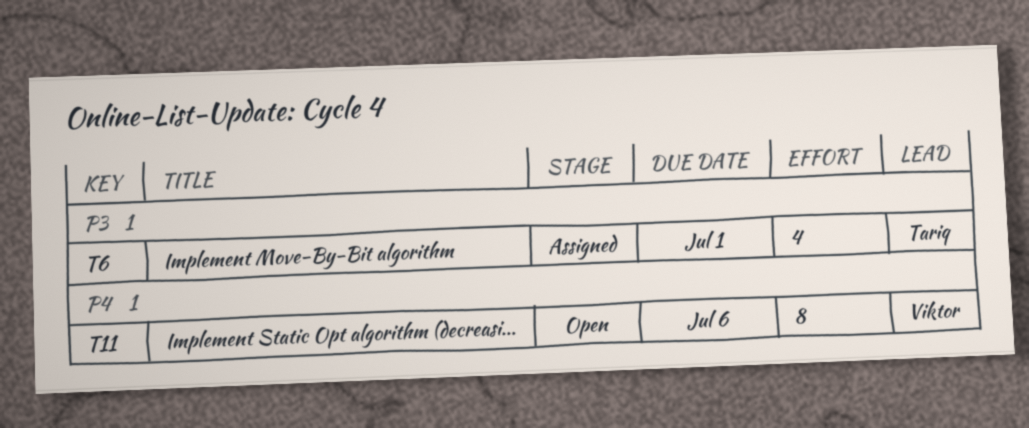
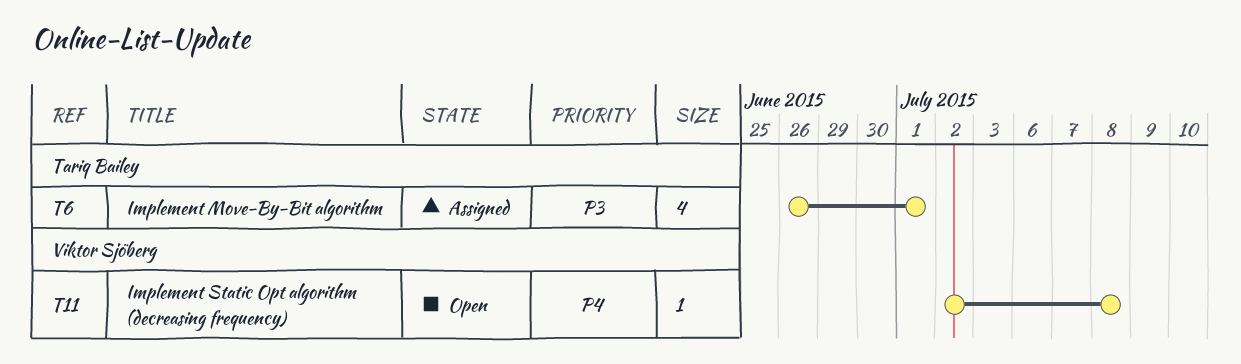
T11, estimate: 8 -> 1
T11, due: Jul 6 -> Jul 8

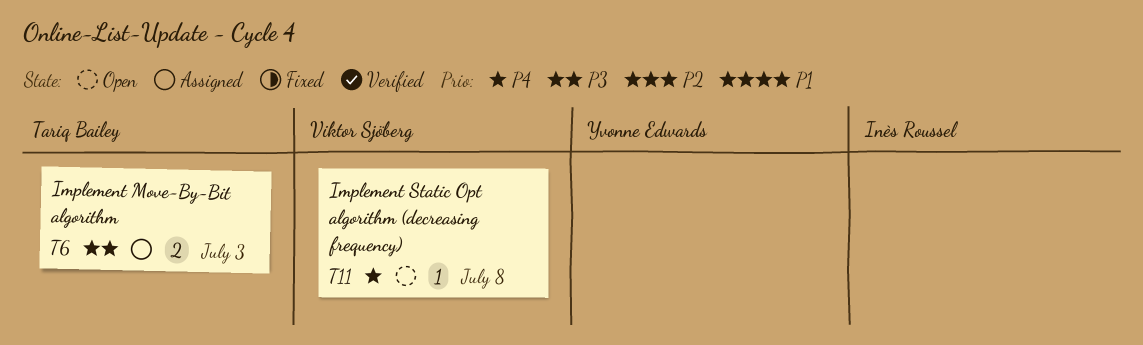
T6, estimate: 4 -> 2
T6, due: Jul 1 -> Jul 3

